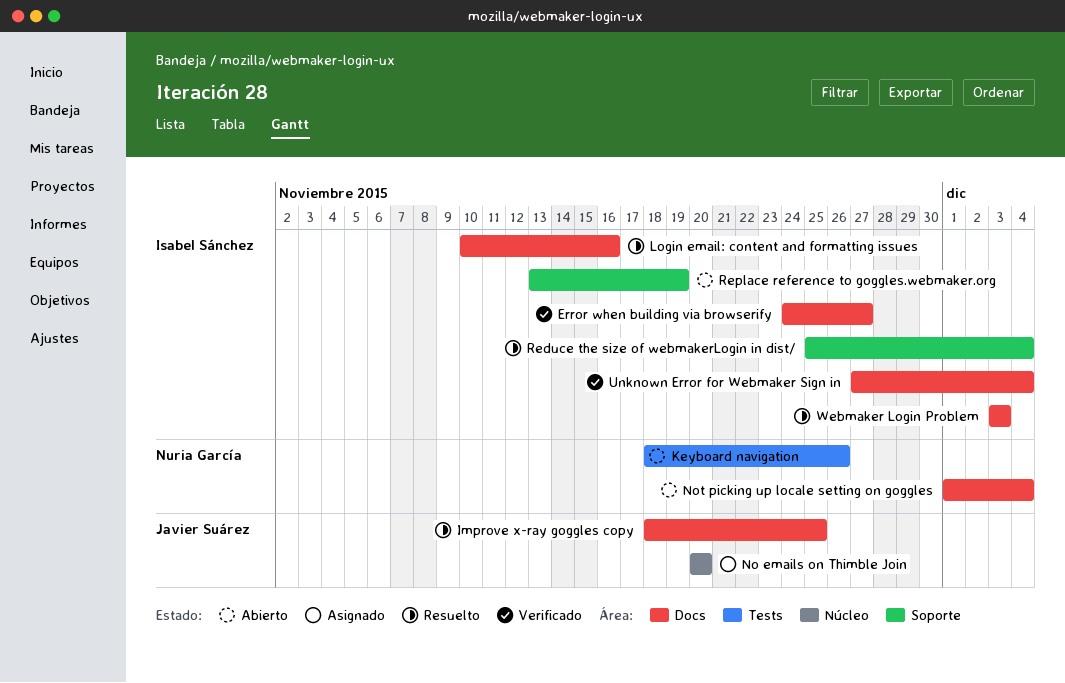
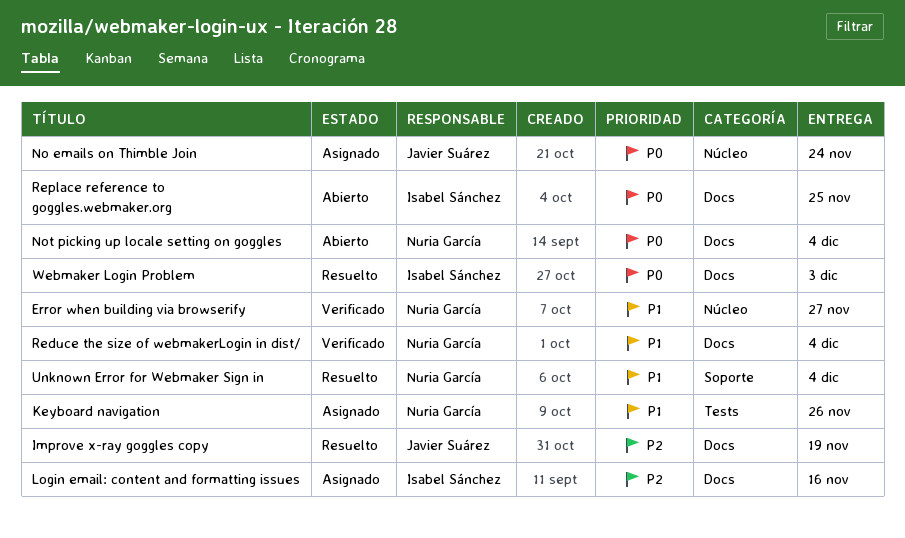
Error when building via browserify, owner: Isabel Sánchez -> Nuria García
Error when building via browserify, label: Docs -> Núcleo
Improve x-ray goggles copy, due: Nov 25 -> Nov 19
Keyboard navigation, status: Abierto -> Asignado
Login email: content and formatting issues, status: Resuelto -> Asignado
No emails on Thimble Join, due: Nov 20 -> Nov 24
Reduce the size of webmakerLogin in dist/, status: Resuelto -> Verificado
Reduce the size of webmakerLogin in dist/, owner: Isabel Sánchez -> Nuria García
Reduce the size of webmakerLogin in dist/, label: Soporte -> Docs
Replace reference to goggles.webmaker.org, label: Soporte -> Docs
Replace reference to goggles.webmaker.org, due: Nov 19 -> Nov 25
Unknown Error for Webmaker Sign in, status: Verificado -> Resuelto
Unknown Error for Webmaker Sign in, owner: Isabel Sánchez -> Nuria García
Unknown Error for Webmaker Sign in, label: Docs -> Soporte

